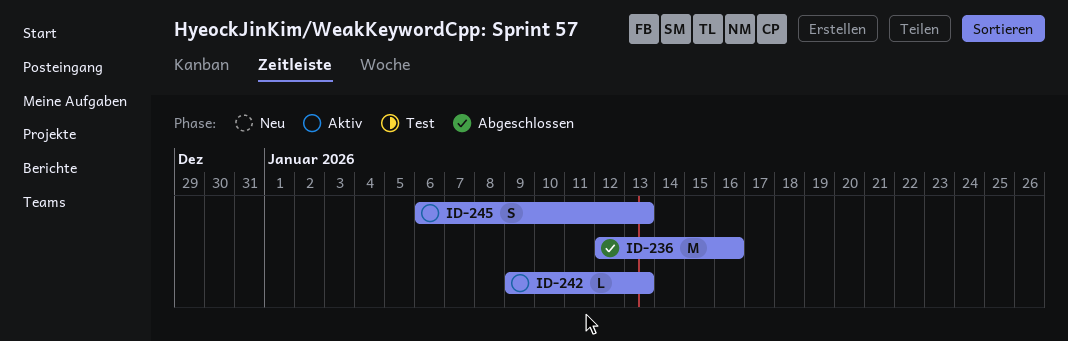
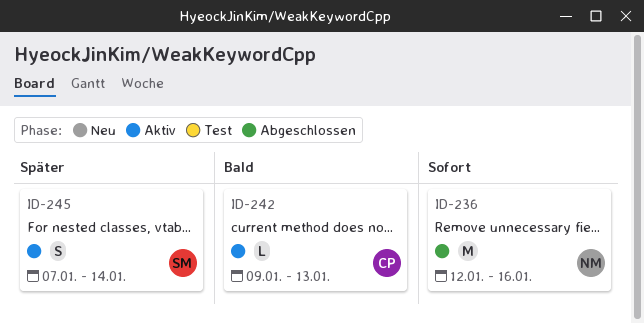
ID-245, start: Jan 6 -> Jan 7
ID-245, due: Jan 13 -> Jan 14

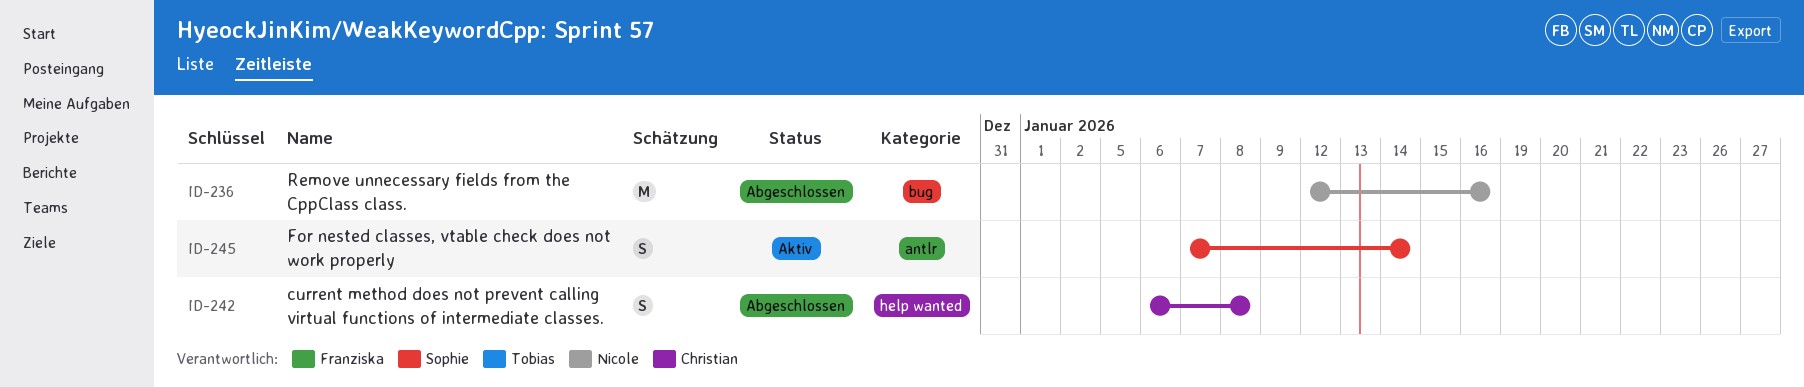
ID-242, status: Aktiv -> Abgeschlossen
ID-242, estimate: L -> S
ID-242, start: Jan 9 -> Jan 6
ID-242, due: Jan 13 -> Jan 8

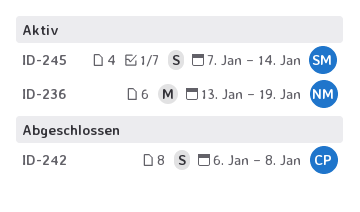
ID-236, status: Abgeschlossen -> Aktiv
ID-236, start: Jan 12 -> Jan 13
ID-236, due: Jan 16 -> Jan 19

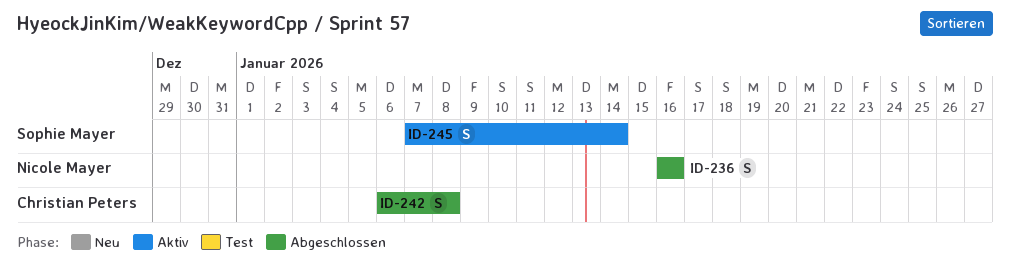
ID-236, status: Aktiv -> Abgeschlossen
ID-236, estimate: M -> S
ID-236, start: Jan 13 -> Jan 16
ID-236, due: Jan 19 -> Jan 16

